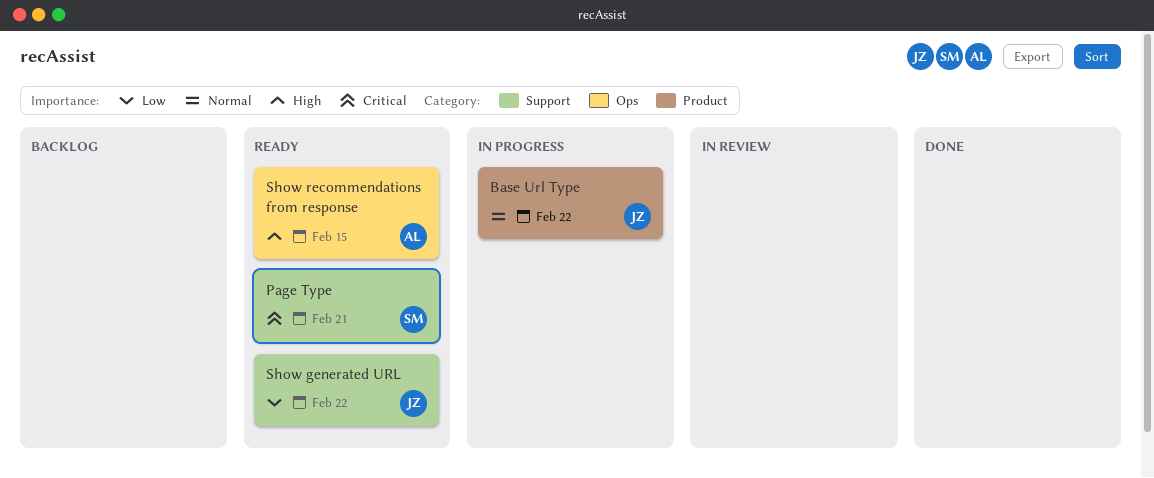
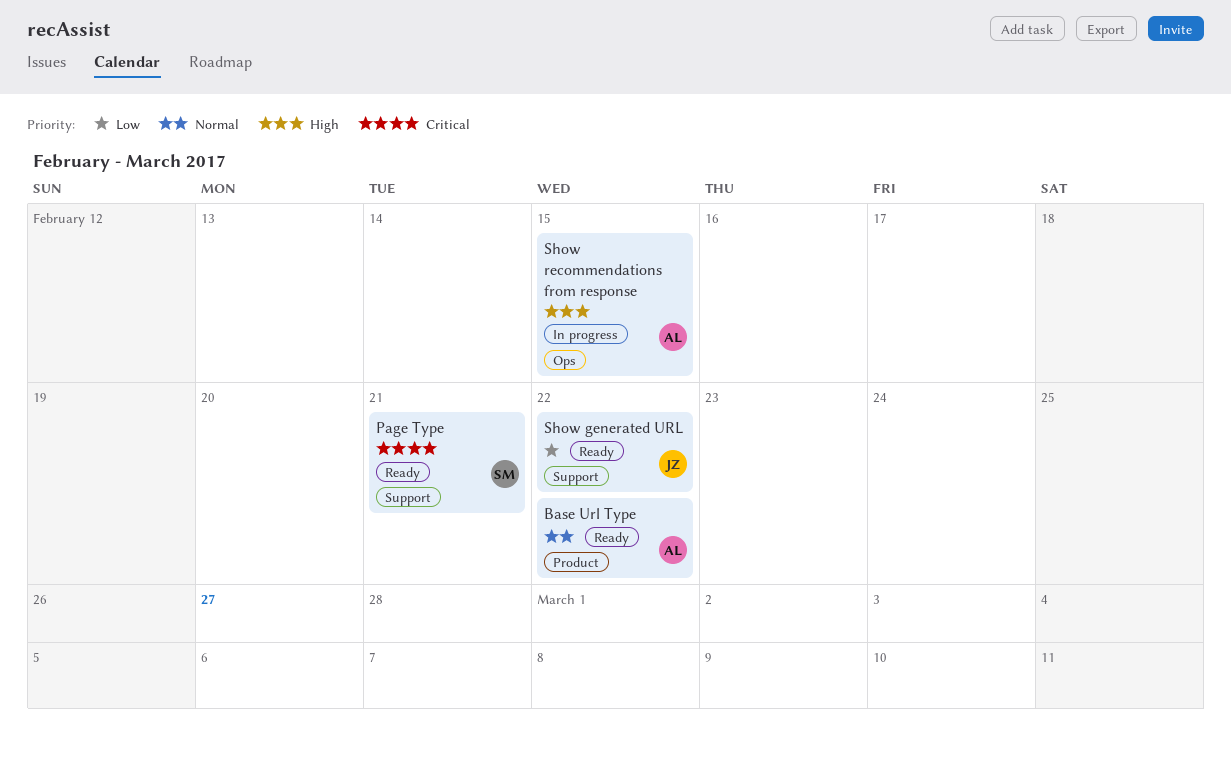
Base Url Type, status: In progress -> Ready
Base Url Type, owner: JZ -> AL
Show recommendations from response, status: Ready -> In progress

